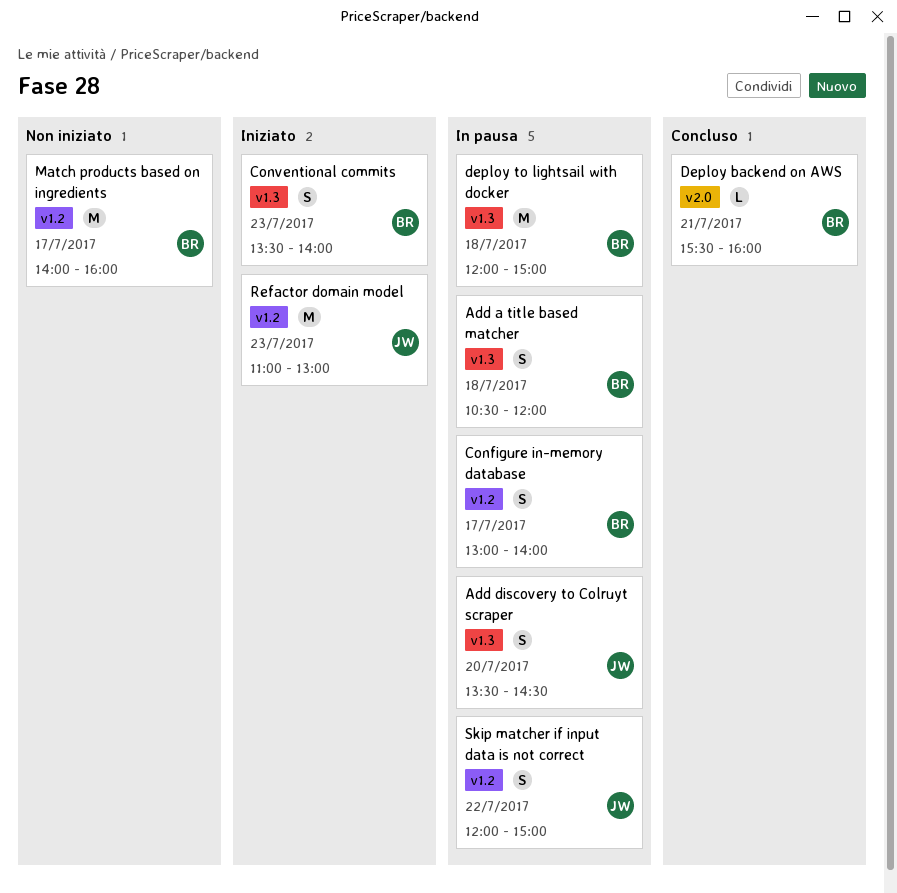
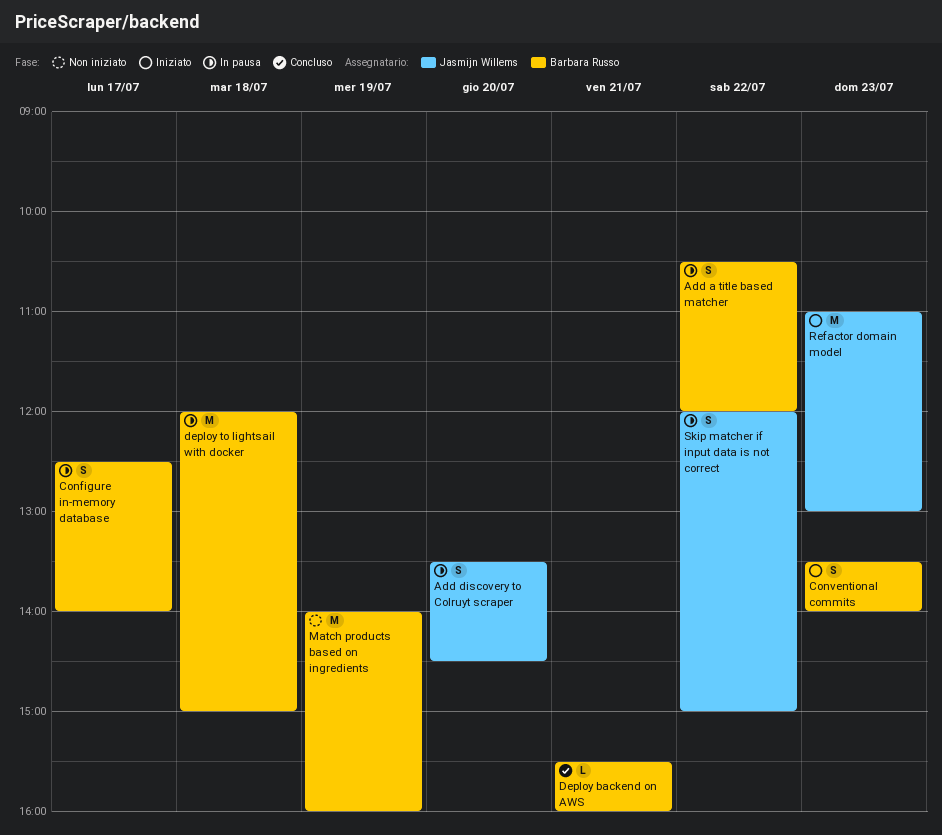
Add a title based matcher, day: Jul 18 -> Jul 22
Configure in-memory database, begins: 13:00 -> 12:30
Match products based on ingredients, day: Jul 17 -> Jul 19

